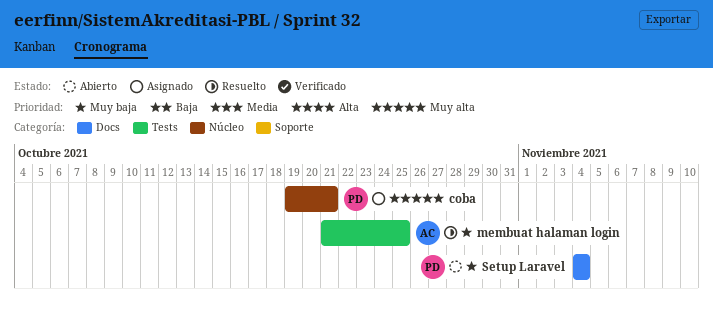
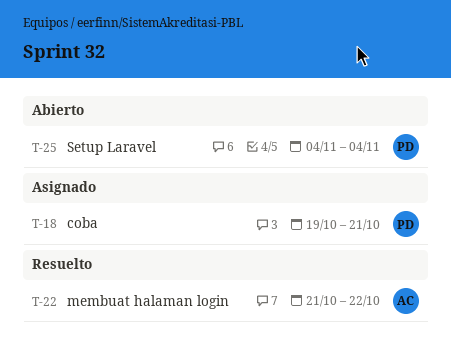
membuat halaman login, due: Oct 25 -> Oct 22

